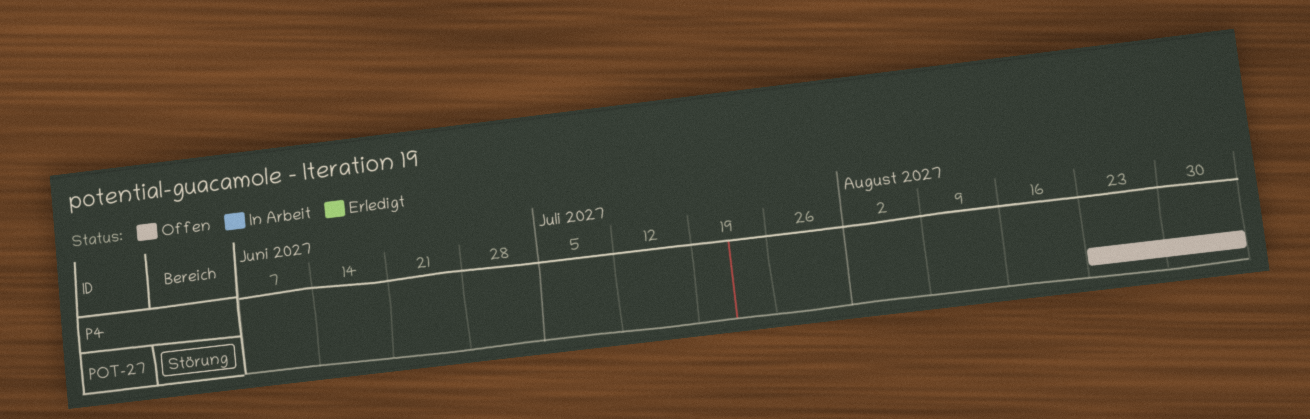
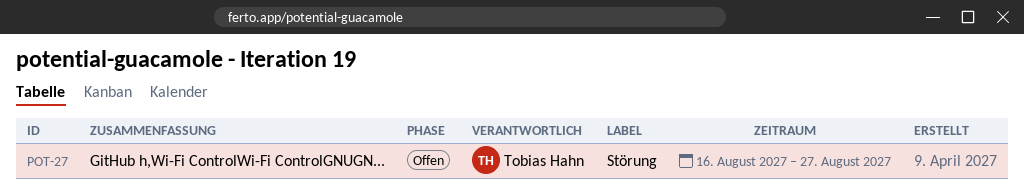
POT-27, start: Aug 23 -> Aug 16
POT-27, due: Sep 3 -> Aug 27

